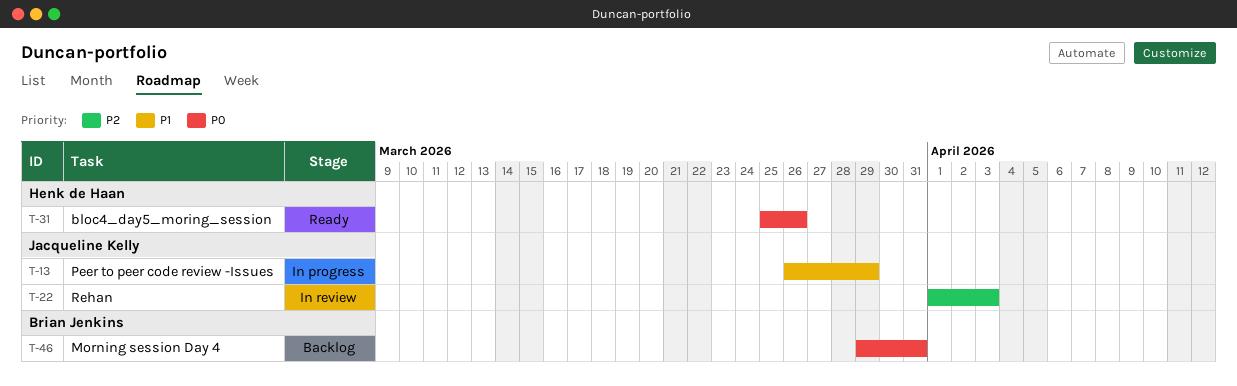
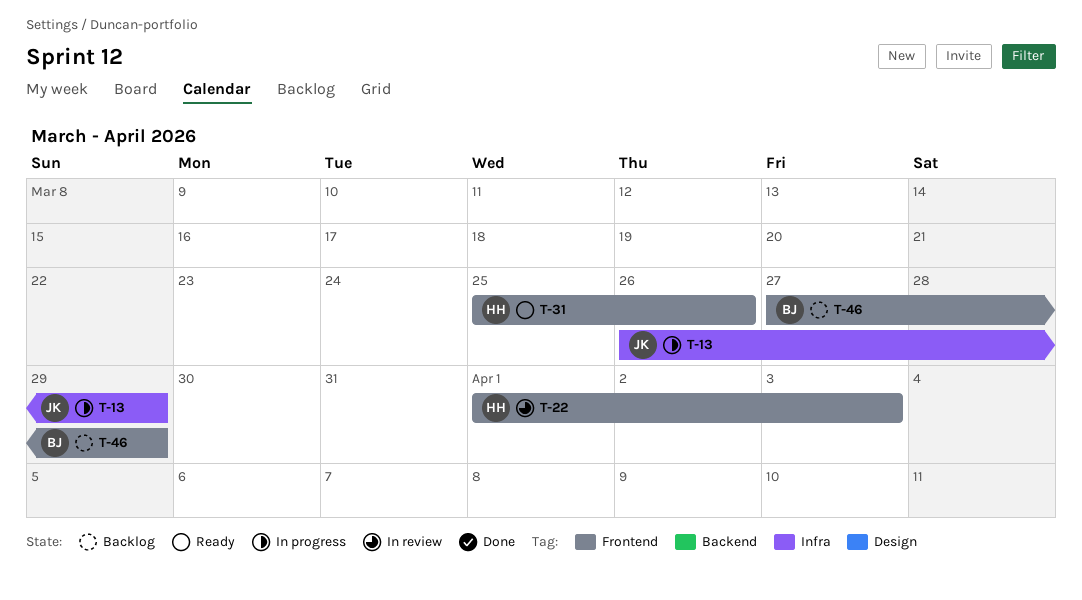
T-22, owner: Jacqueline Kelly -> Henk de Haan
T-46, start: Mar 29 -> Mar 27
T-46, due: Mar 31 -> Mar 29

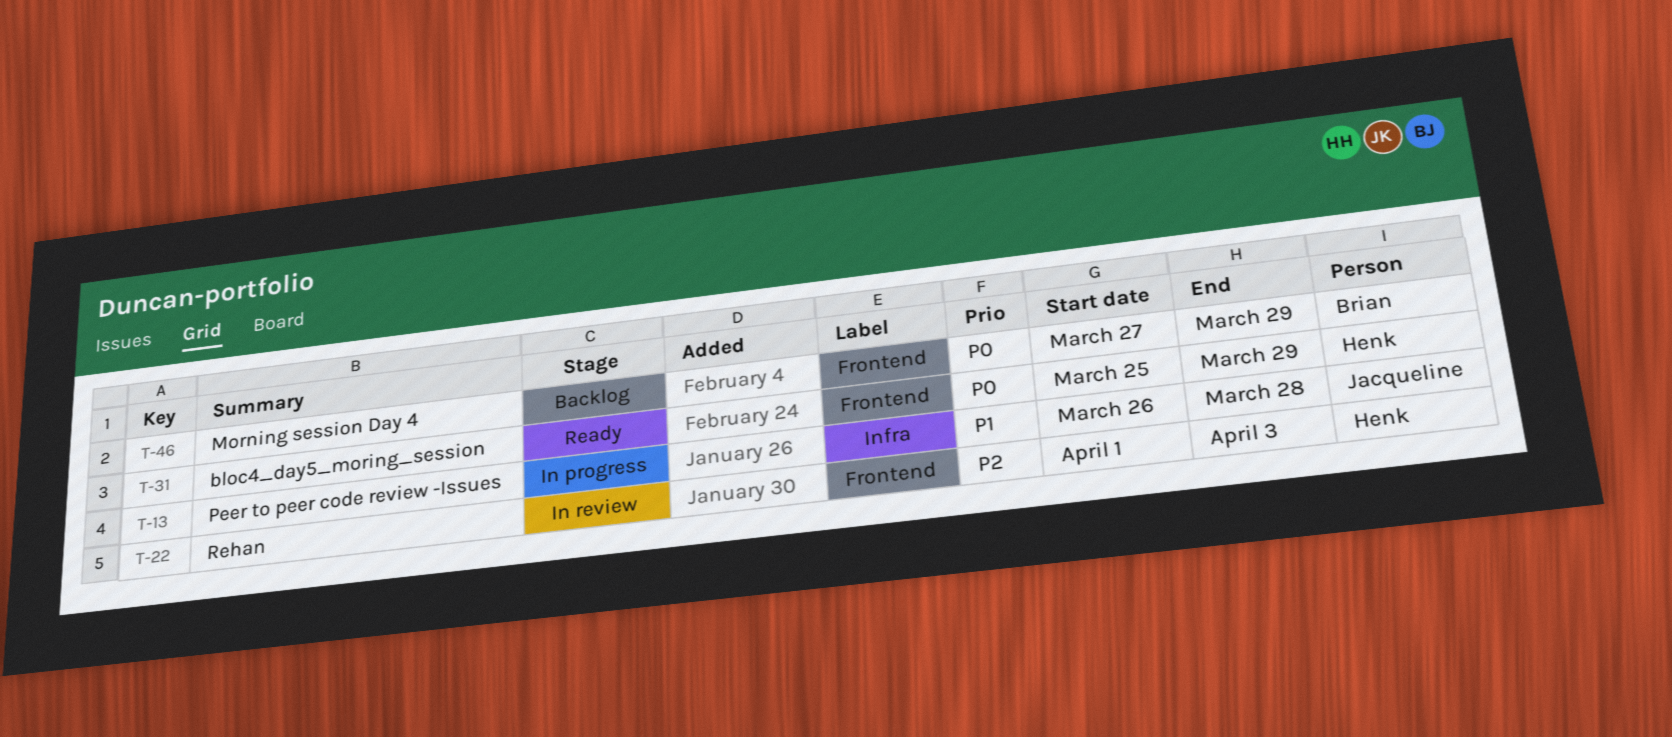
T-13, due: Mar 29 -> Mar 28
T-31, due: Mar 26 -> Mar 29

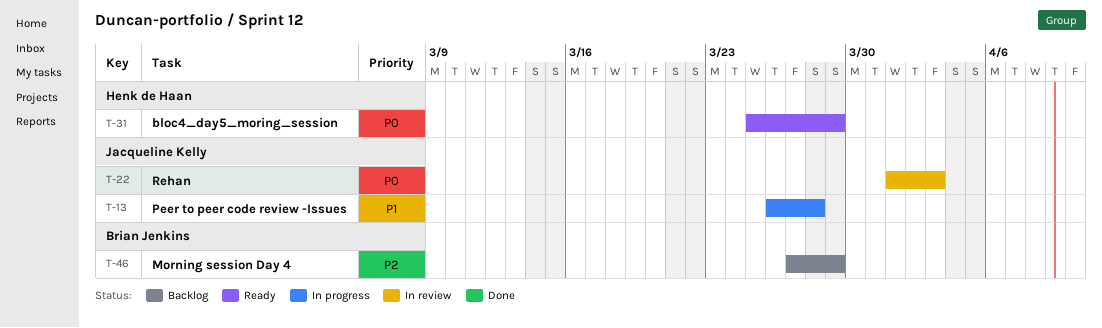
T-22, owner: Henk de Haan -> Jacqueline Kelly
T-22, priority: P2 -> P0
T-46, priority: P0 -> P2

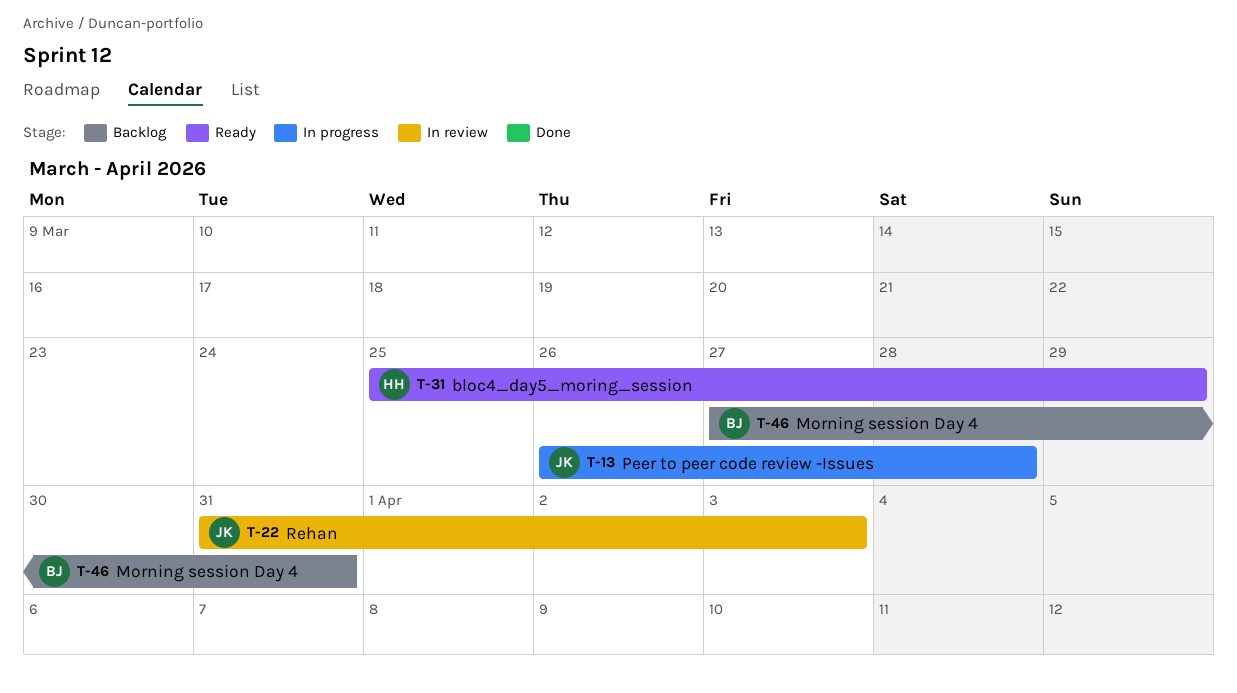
T-22, start: Apr 1 -> Mar 31
T-46, due: Mar 29 -> Mar 31

